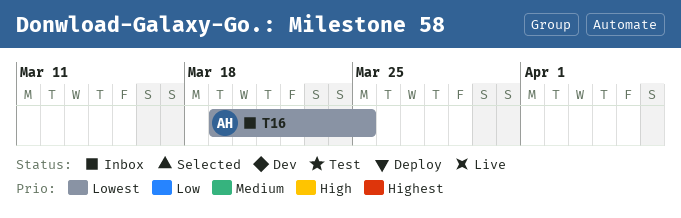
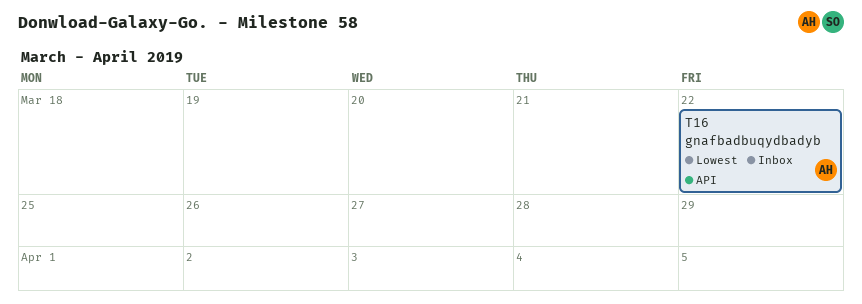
T16, due: Mar 25 -> Mar 22

